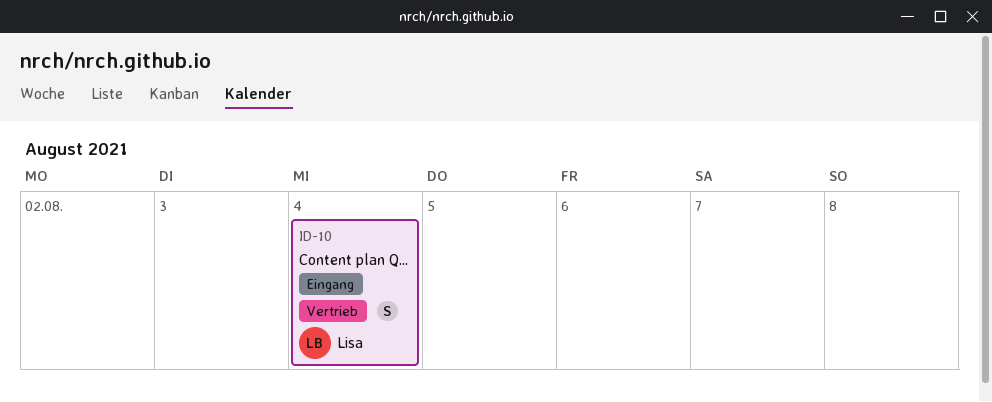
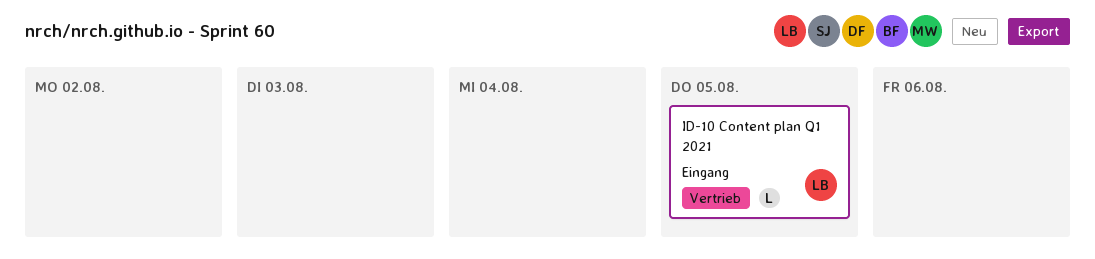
ID-10, estimate: S -> L
ID-10, due: Aug 4 -> Aug 5

